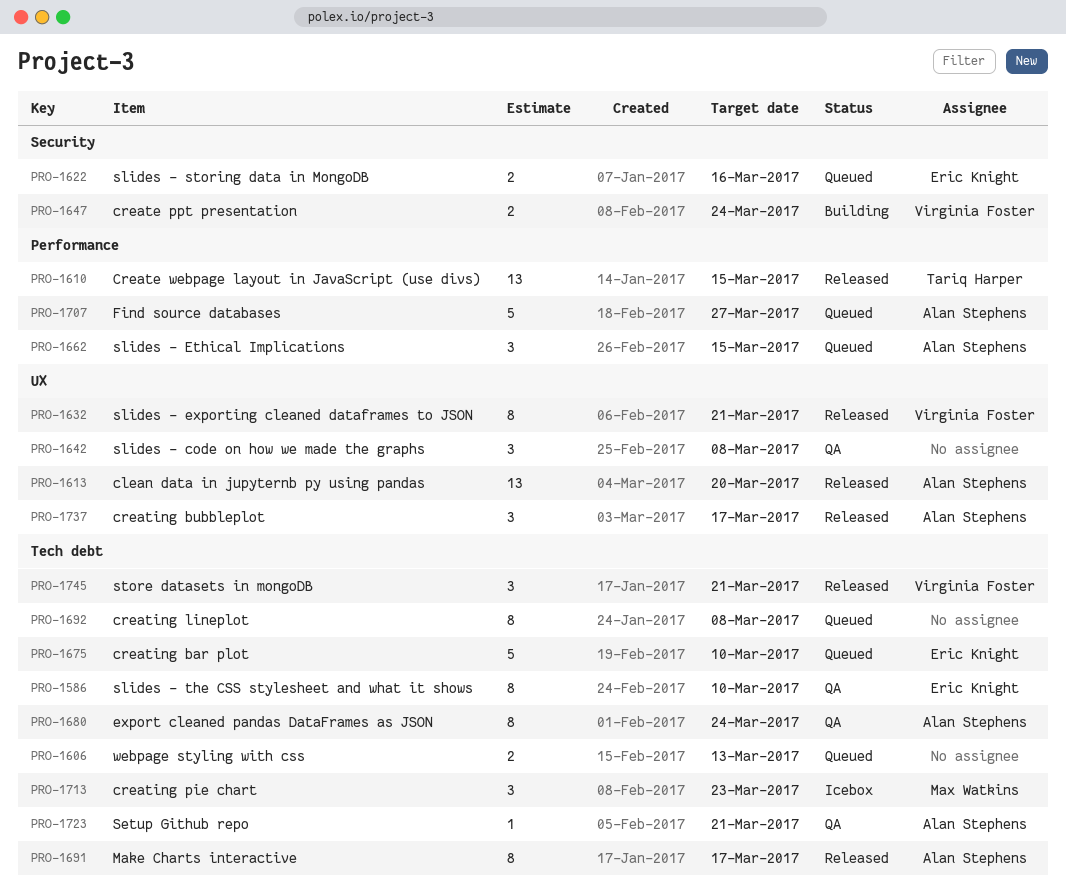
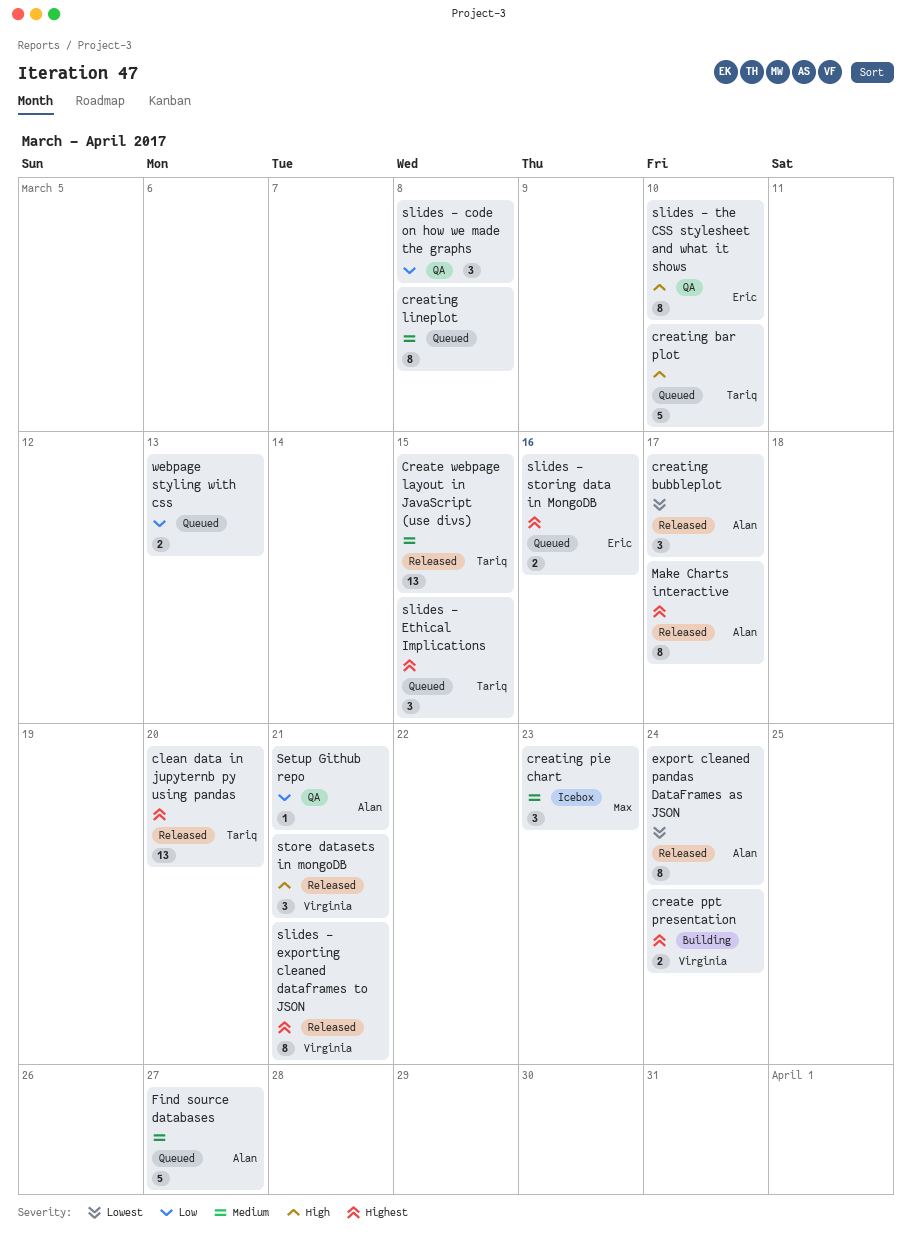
clean data in jupyternb py using pandas, owner: Alan Stephens -> Tariq Harper
creating bar plot, owner: Eric Knight -> Tariq Harper
export cleaned pandas DataFrames as JSON, status: QA -> Released
slides - Ethical Implications, owner: Alan Stephens -> Tariq Harper

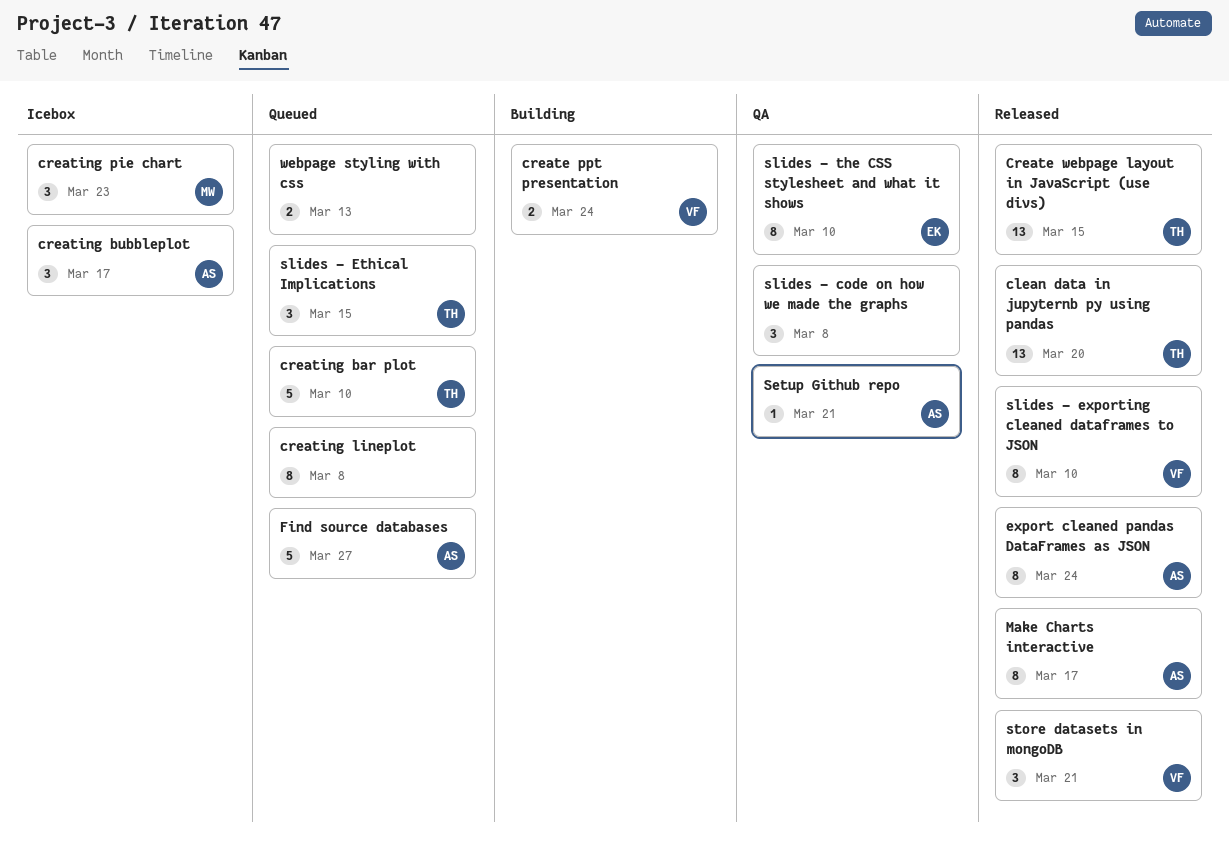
creating bubbleplot, status: Released -> Icebox
slides - exporting cleaned dataframes to JSON, due: Mar 21 -> Mar 10
slides - storing data in MongoDB: present -> none

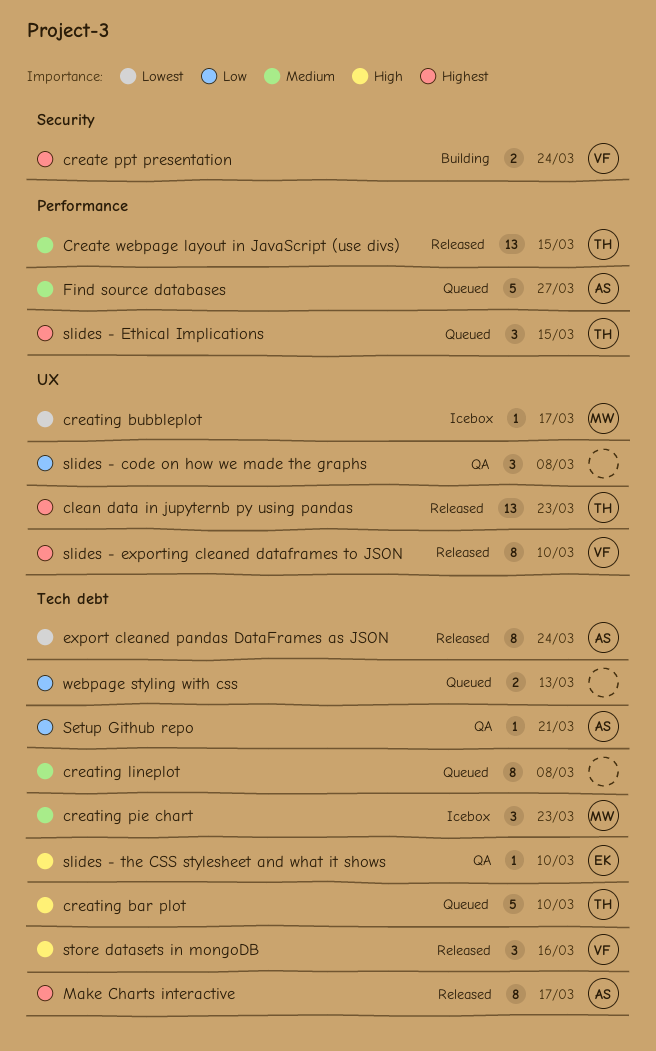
clean data in jupyternb py using pandas, due: Mar 20 -> Mar 23
creating bubbleplot, owner: AS -> MW
creating bubbleplot, estimate: 3 -> 1
slides - the CSS stylesheet and what it shows, estimate: 8 -> 1
store datasets in mongoDB, due: Mar 21 -> Mar 16

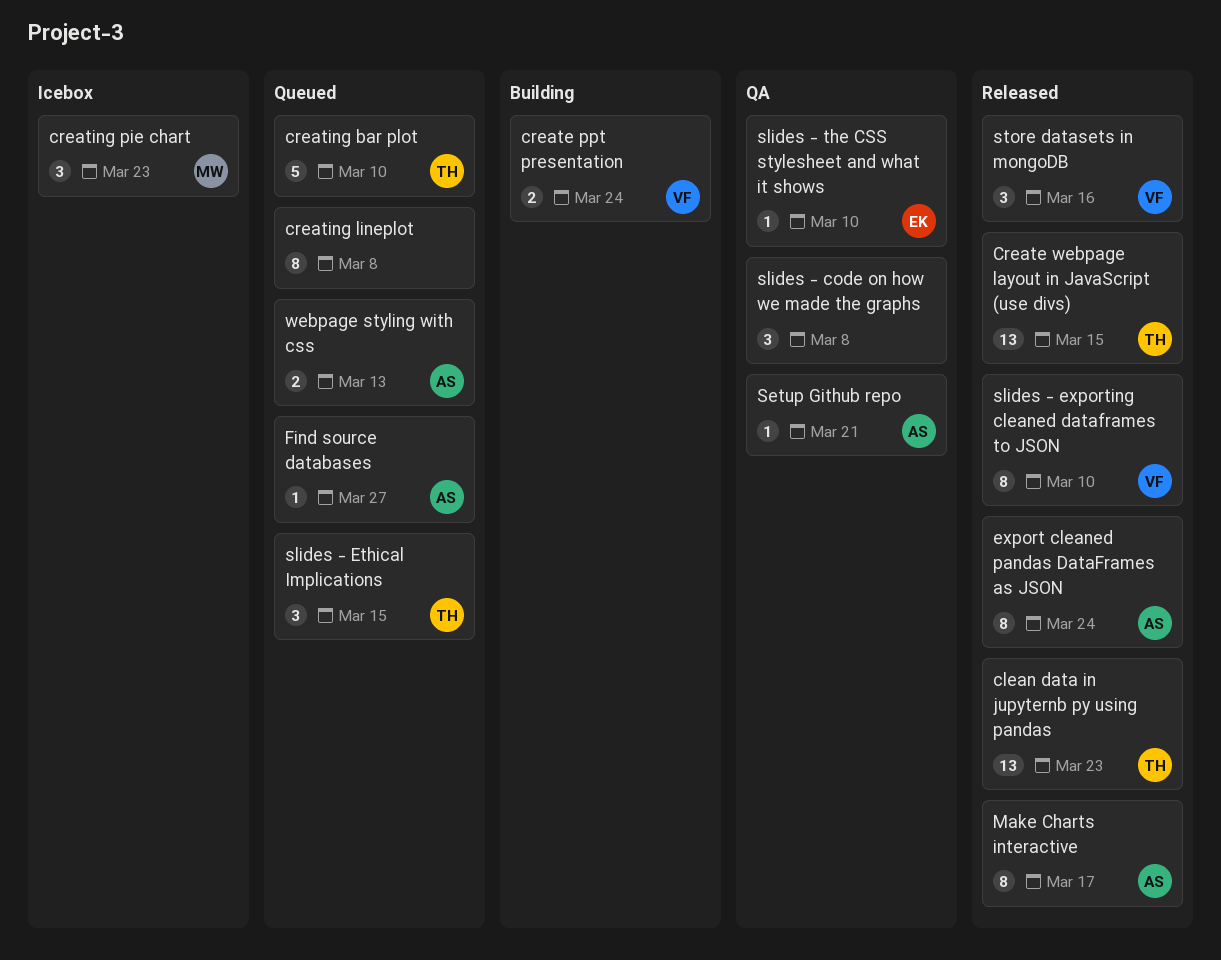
creating bubbleplot: present -> none
Find source databases, estimate: 5 -> 1
webpage styling with css, owner: none -> AS

